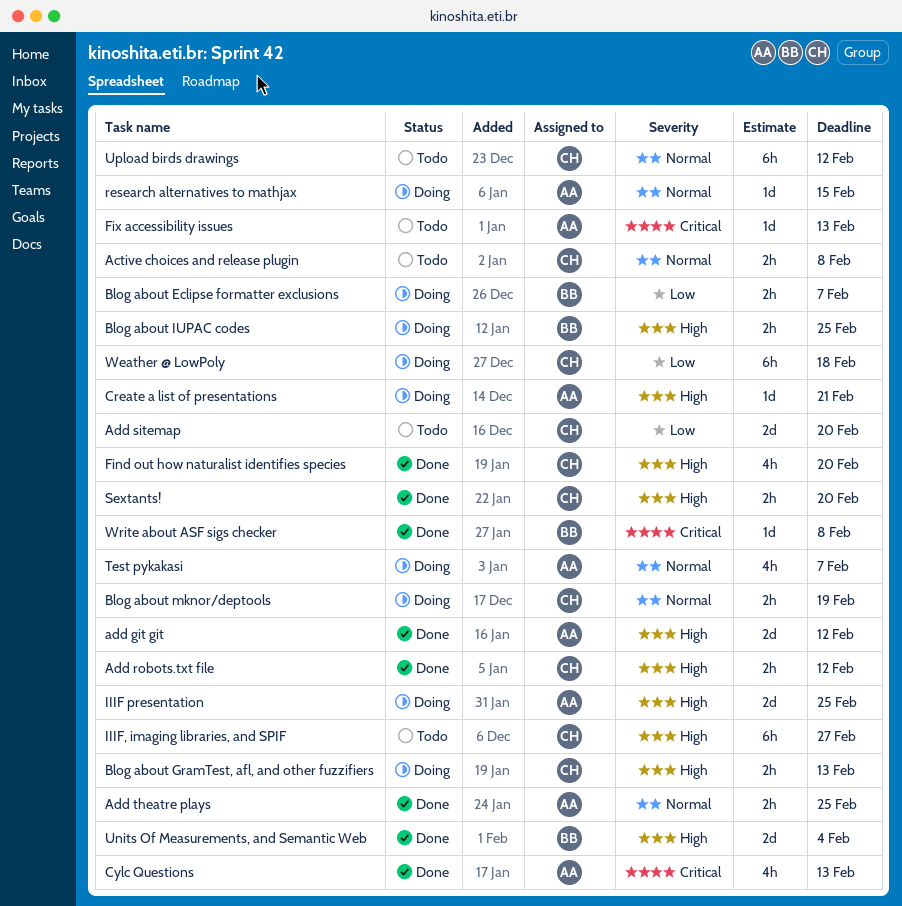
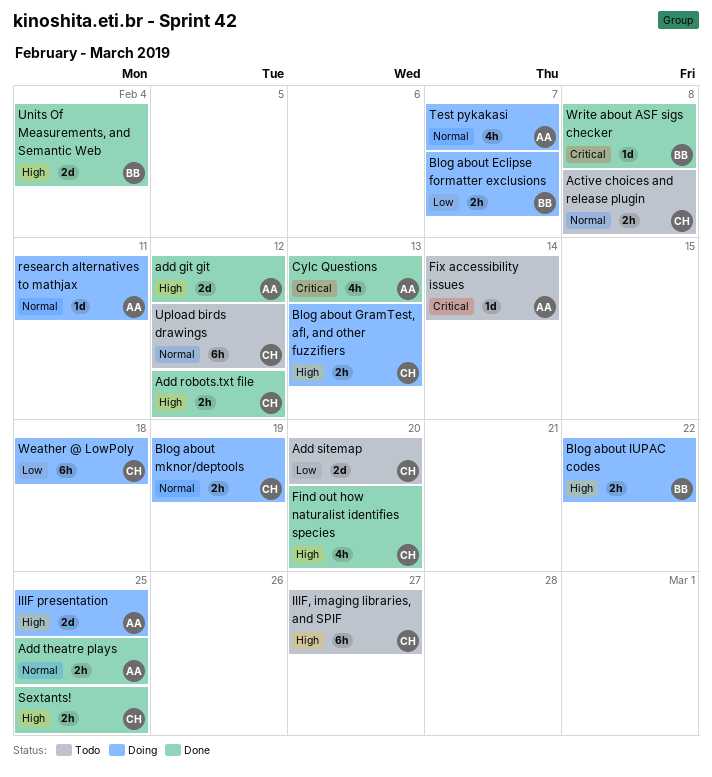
Blog about IUPAC codes, due: Feb 25 -> Feb 22
Create a list of presentations: present -> none
Fix accessibility issues, due: Feb 13 -> Feb 14
research alternatives to mathjax, due: Feb 15 -> Feb 11
Sextants!, due: Feb 20 -> Feb 25

